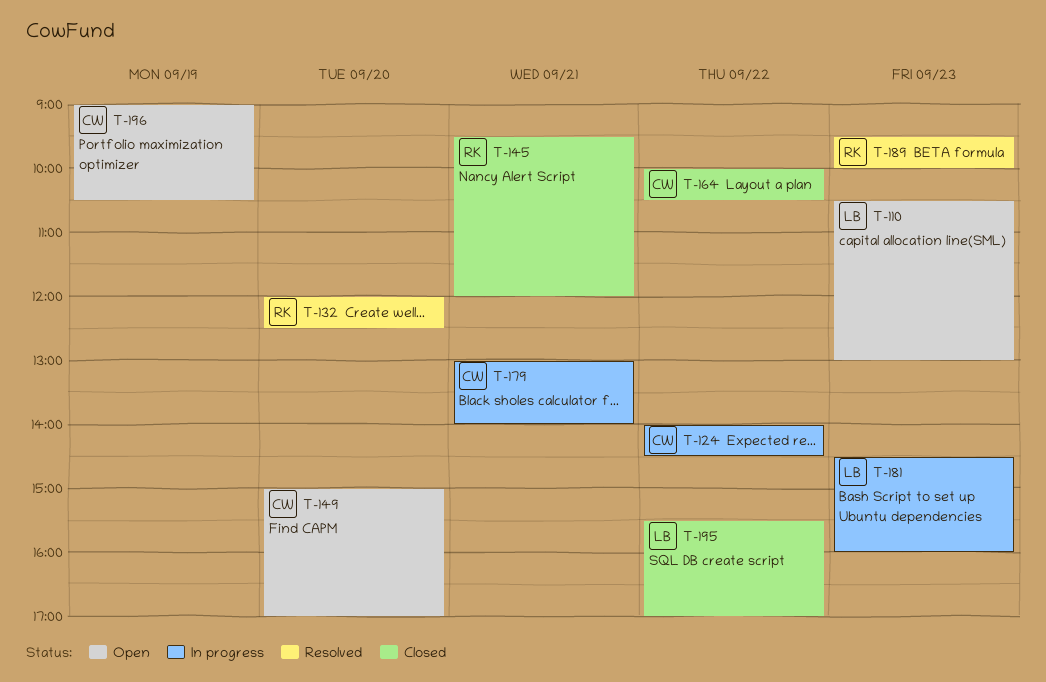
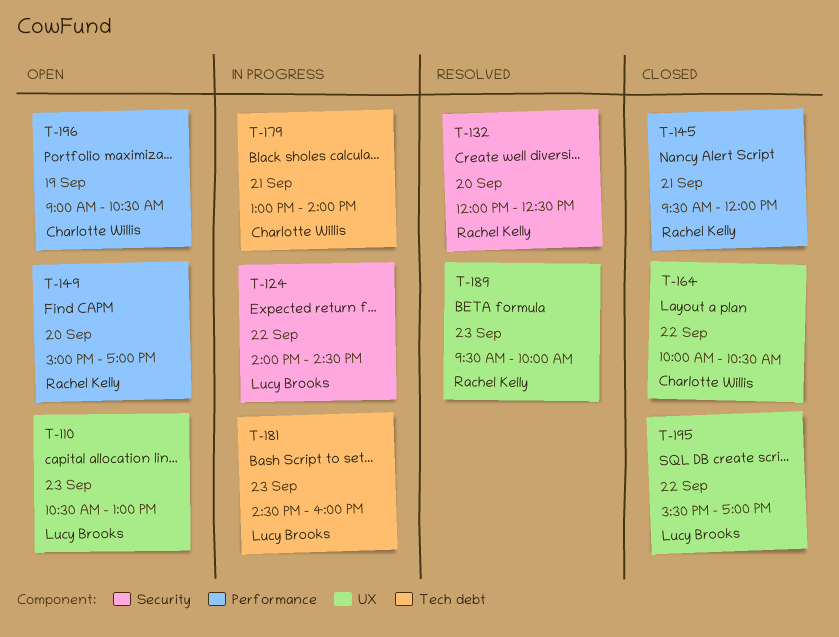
T-124, owner: Charlotte Willis -> Lucy Brooks
T-149, owner: Charlotte Willis -> Rachel Kelly

